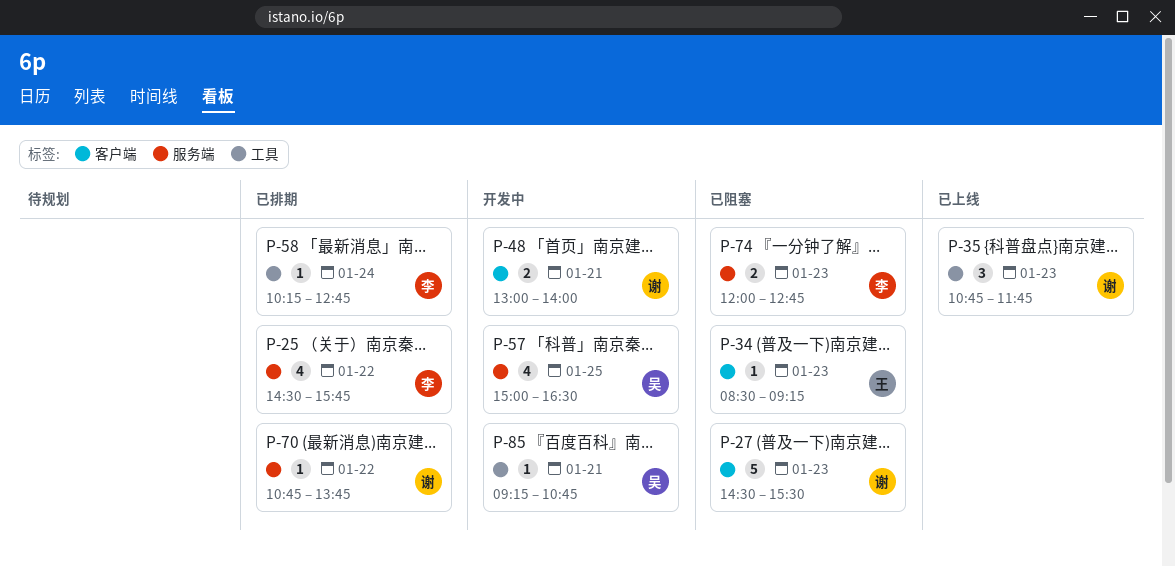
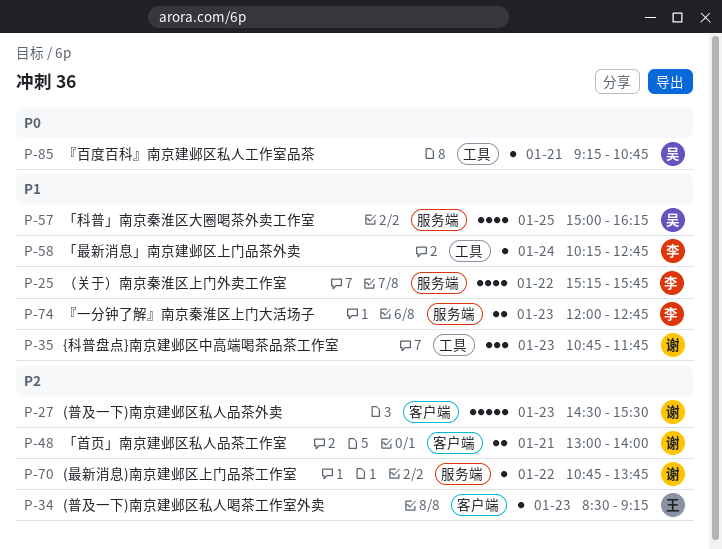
P-25, begins: 14:30 -> 15:15
P-57, ends: 16:30 -> 16:15

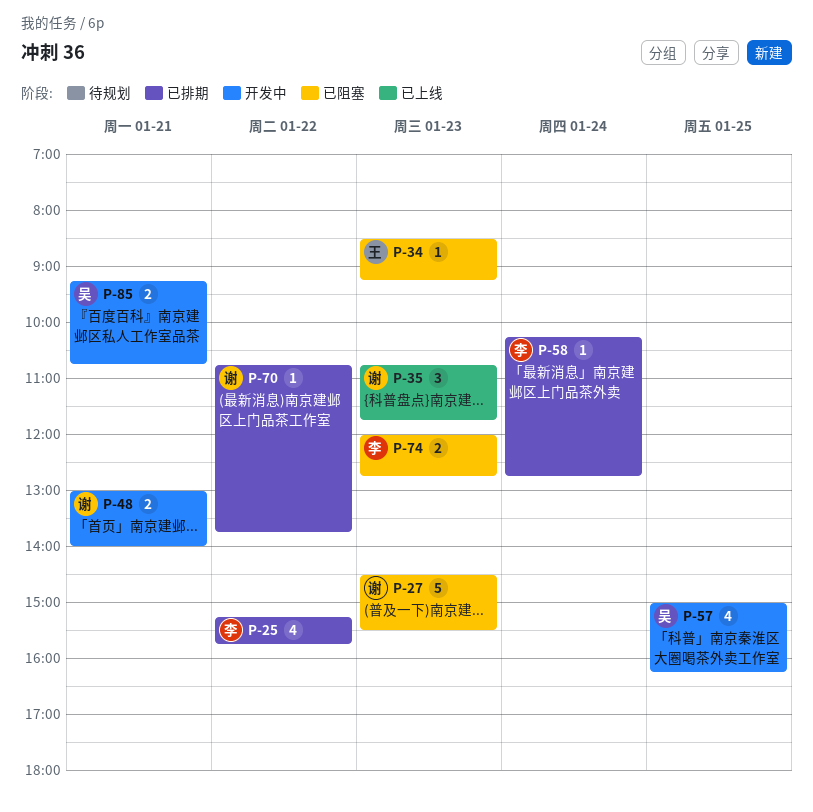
P-85, estimate: 1 -> 2

